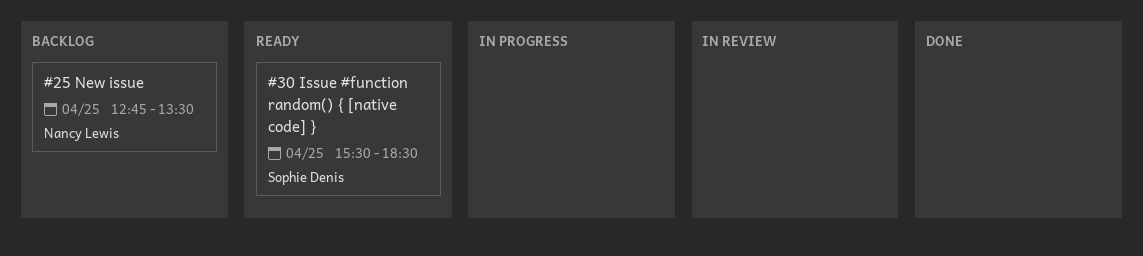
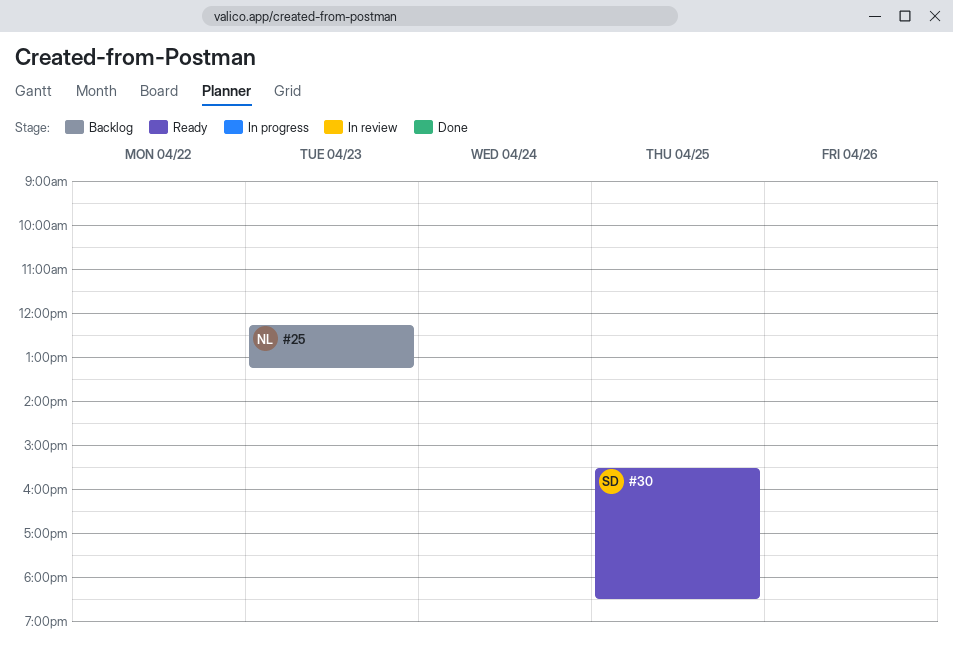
#25, day: Apr 25 -> Apr 23
#25, begins: 12:45 -> 12:15
#25, ends: 13:30 -> 13:15

